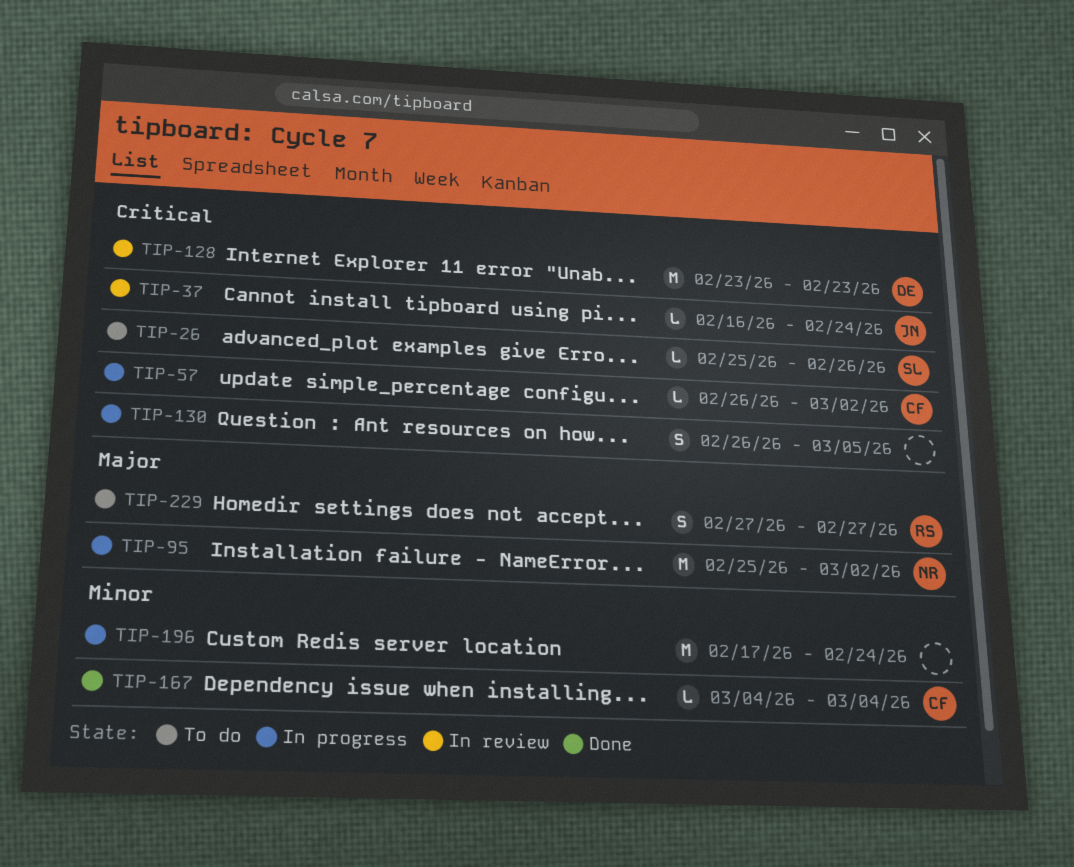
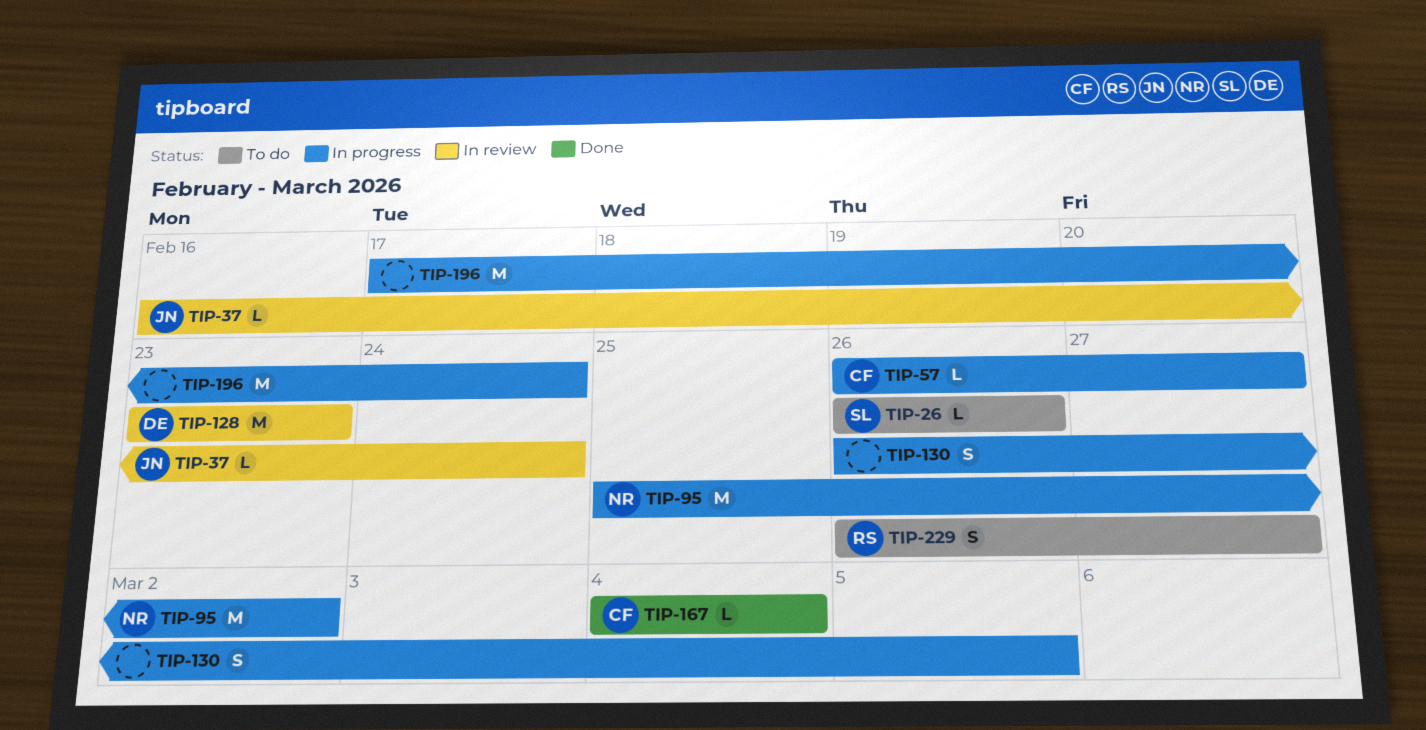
TIP-26, start: Feb 25 -> Feb 26
TIP-57, due: Mar 2 -> Feb 27
TIP-229, start: Feb 27 -> Feb 26

